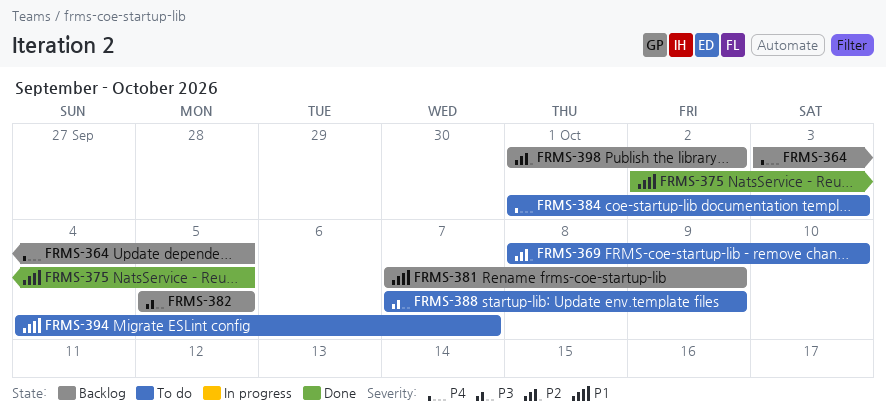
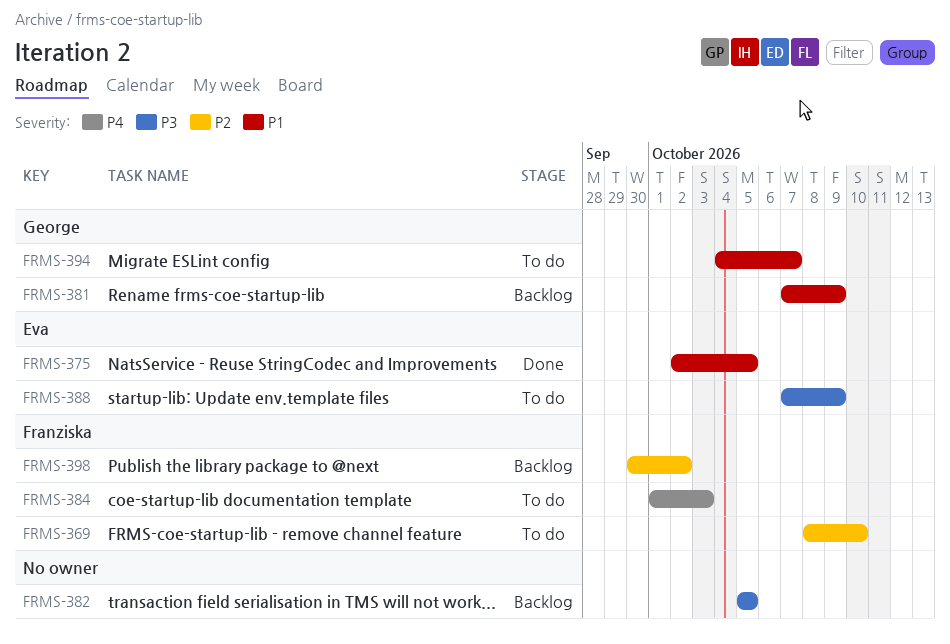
FRMS-364: present -> none
FRMS-398, start: Oct 1 -> Sep 30

